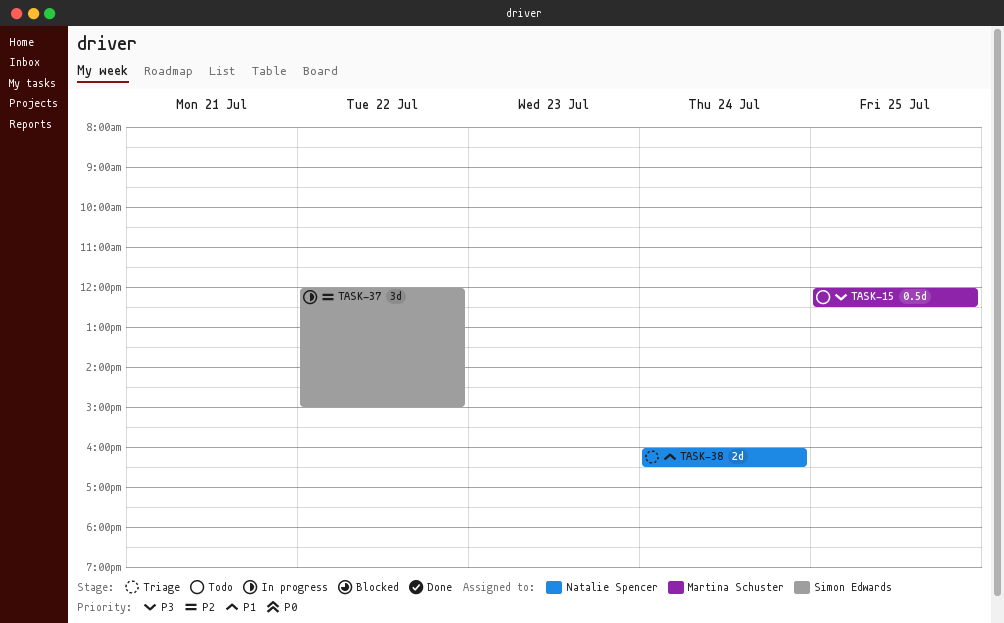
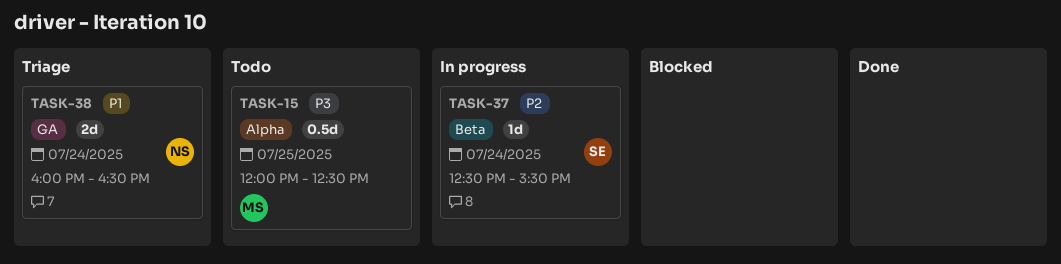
TASK-37, estimate: 3d -> 1d
TASK-37, day: Jul 22 -> Jul 24
TASK-37, begins: 12:00 -> 12:30
TASK-37, ends: 15:00 -> 15:30

